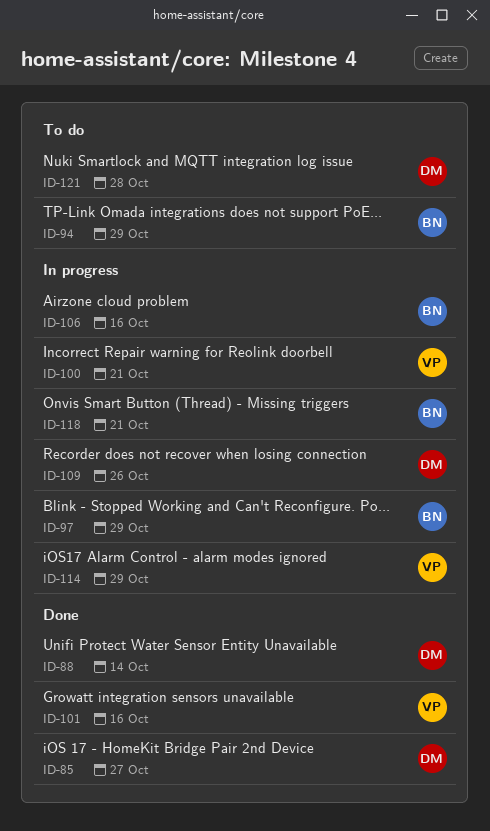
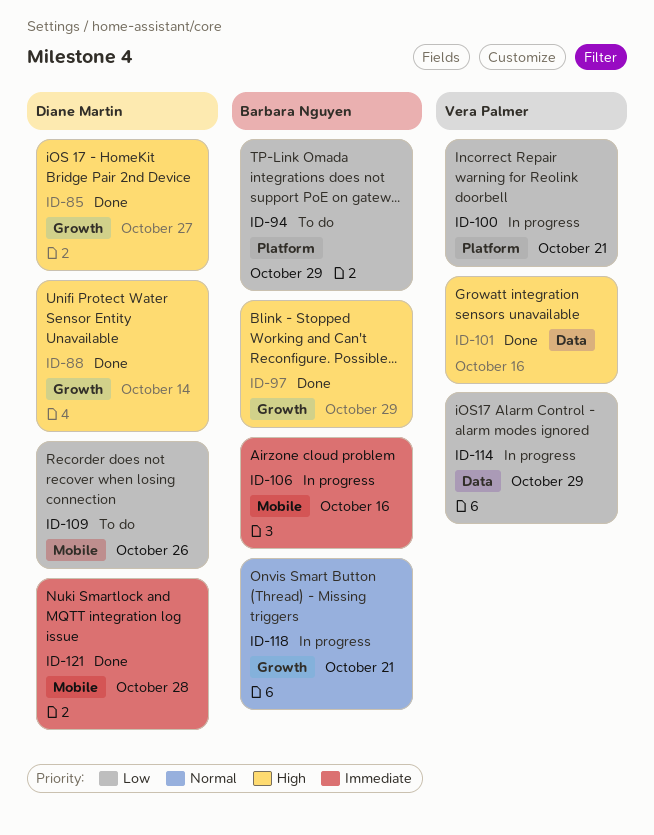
ID-97, status: In progress -> Done
ID-109, status: In progress -> To do
ID-121, status: To do -> Done

